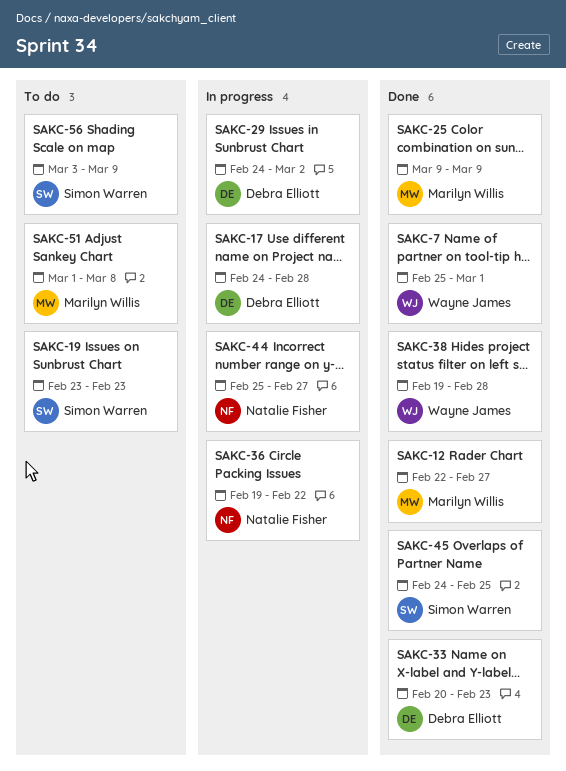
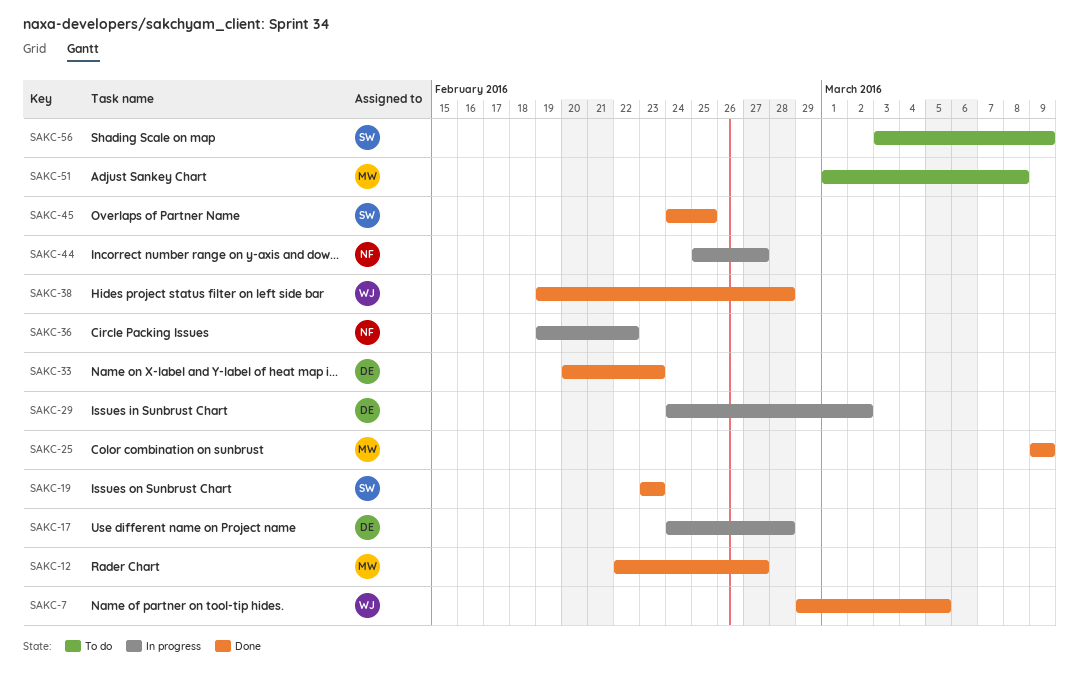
SAKC-7, start: Feb 25 -> Feb 29
SAKC-7, due: Mar 1 -> Mar 5
SAKC-19, status: To do -> Done

